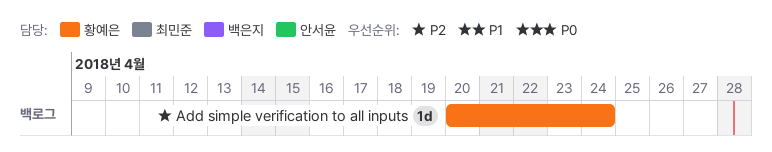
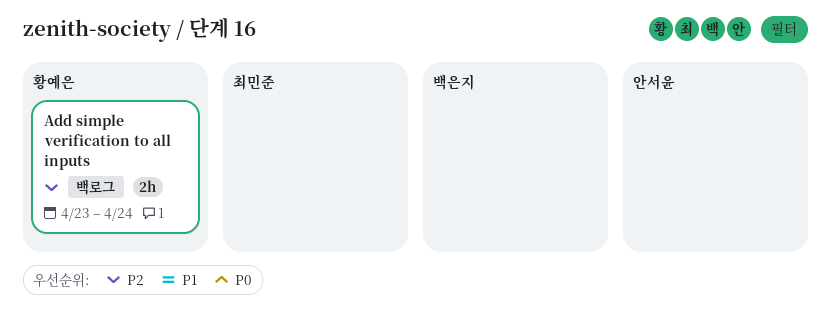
Add simple verification to all inputs, estimate: 1d -> 2h
Add simple verification to all inputs, start: Apr 20 -> Apr 23

